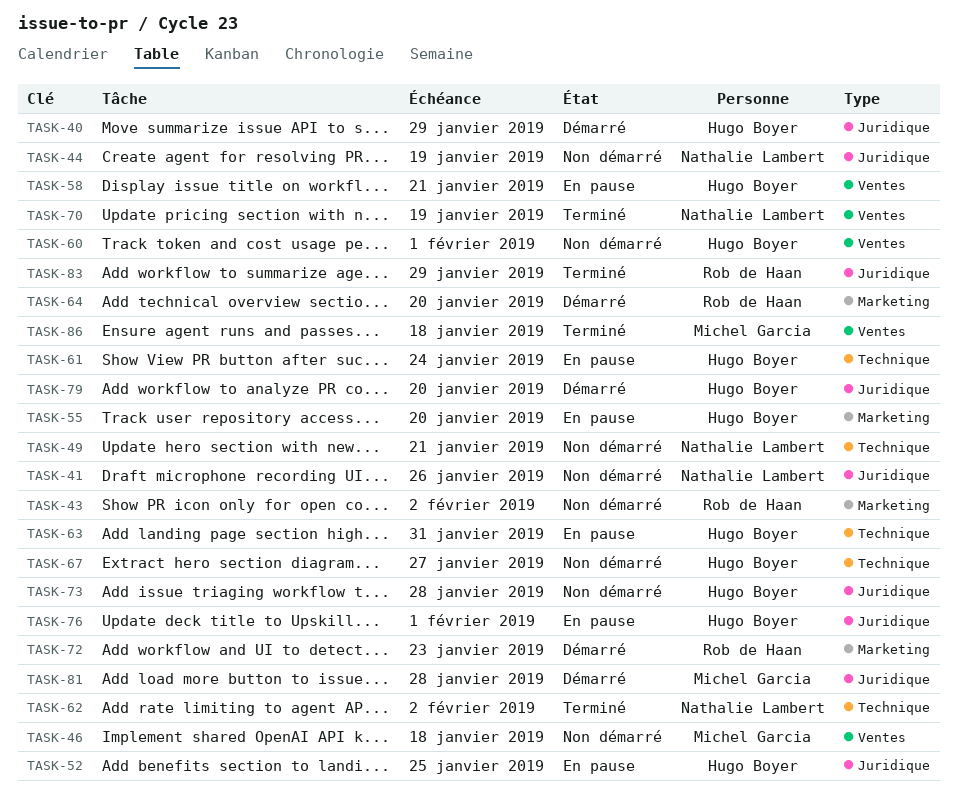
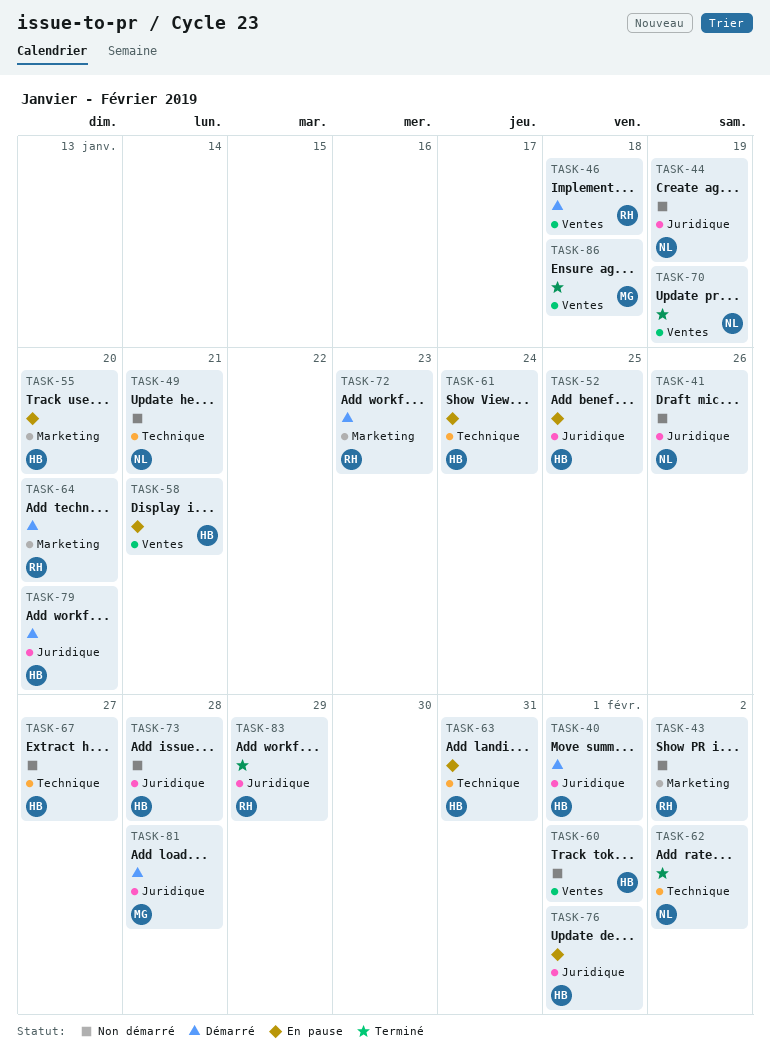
TASK-40, due: Jan 29 -> Feb 1
TASK-46, status: Non démarré -> Démarré
TASK-46, owner: Michel Garcia -> Rob de Haan

